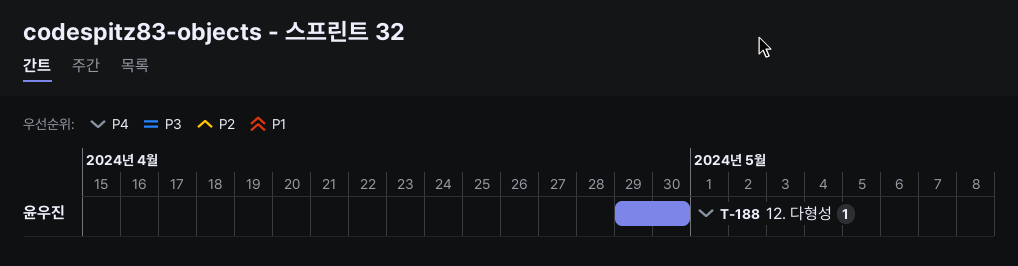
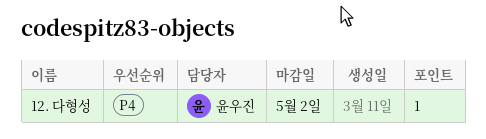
12. 다형성, due: Apr 30 -> May 2

